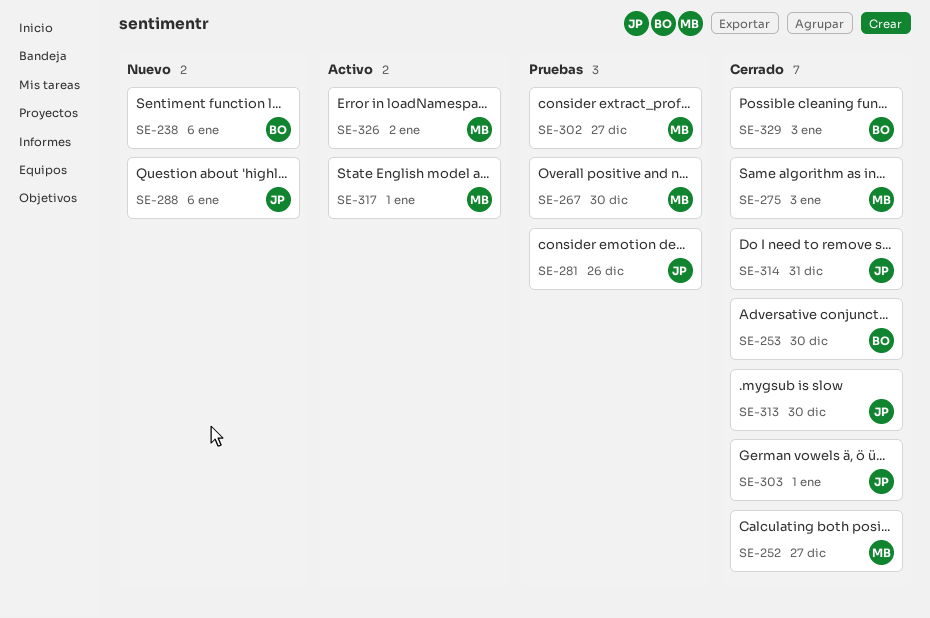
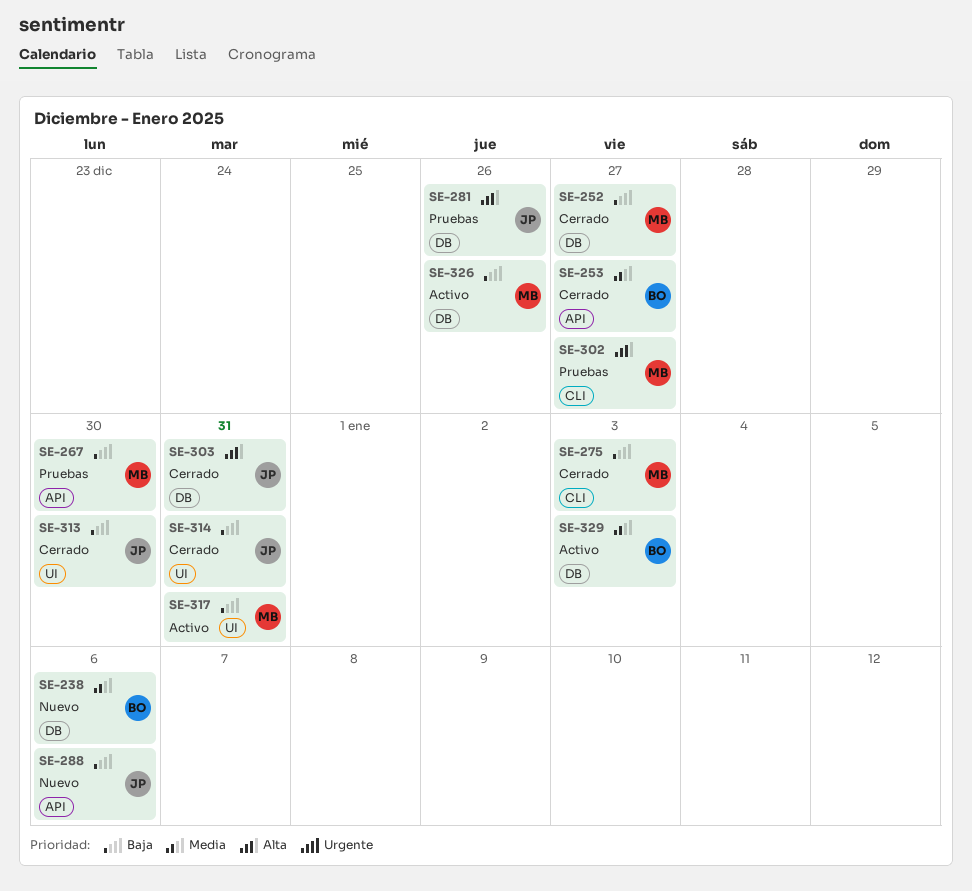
SE-253, due: Dec 30 -> Dec 27
SE-303, due: Jan 1 -> Dec 31
SE-317, due: Jan 1 -> Dec 31
SE-326, due: Jan 2 -> Dec 26
SE-329, status: Cerrado -> Activo

